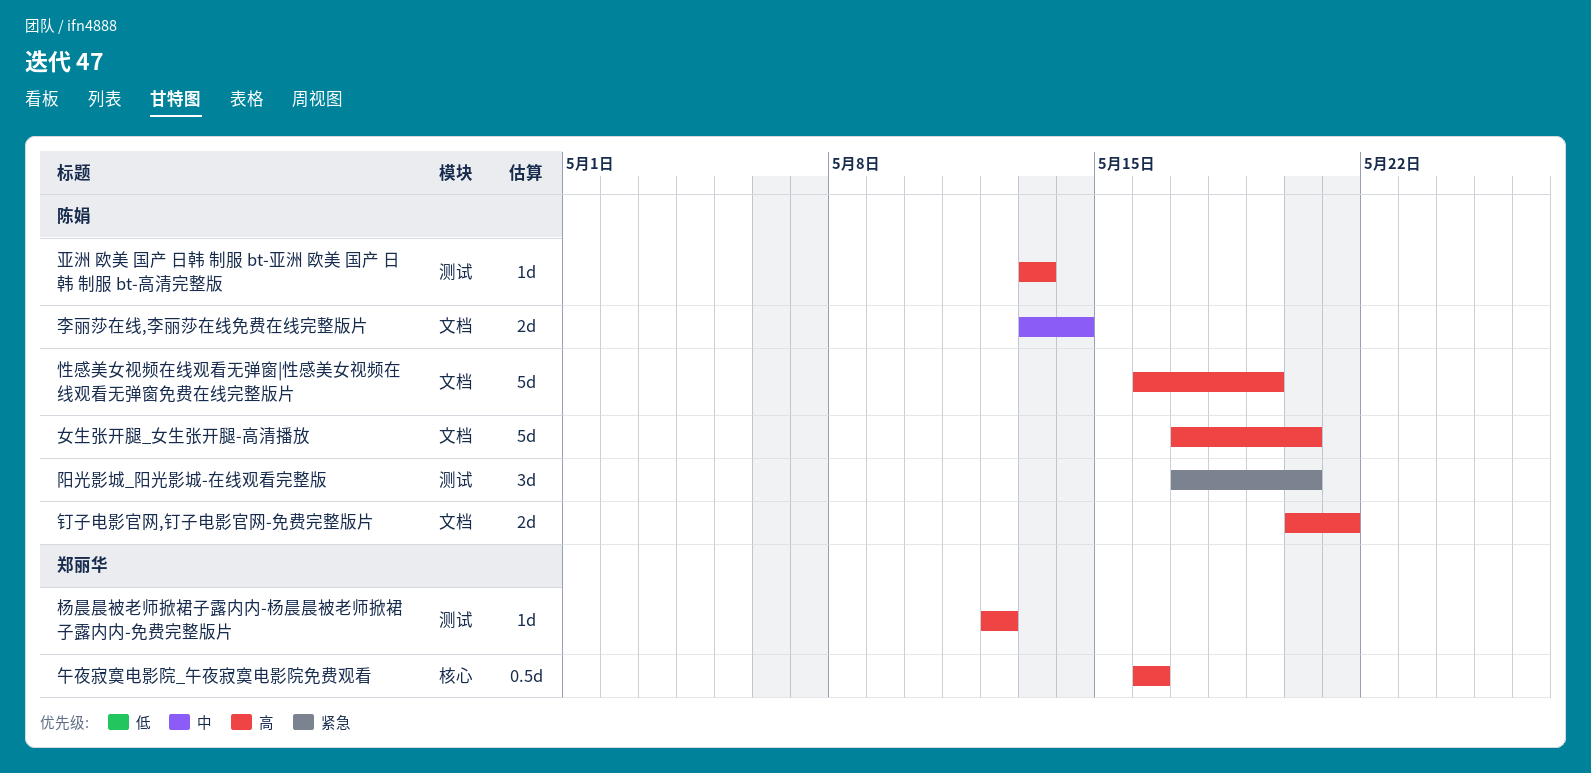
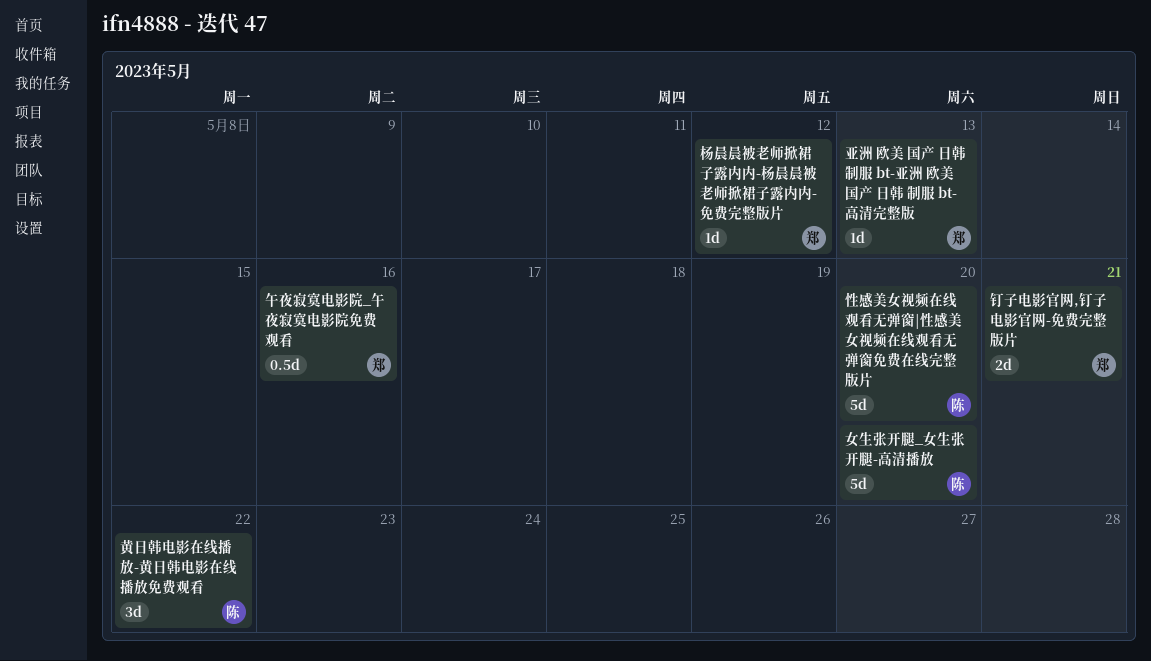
亚洲 欧美 国产 日韩 制服 bt-亚洲 欧美 国产 日韩 制服 bt-高清完整版, owner: 陈娟 -> 郑丽华
性感美女视频在线观看无弹窗|性感美女视频在线观看无弹窗免费在线完整版片, due: May 19 -> May 20
李丽莎在线,李丽莎在线免费在线完整版片: present -> none
钉子电影官网,钉子电影官网-免费完整版片, owner: 陈娟 -> 郑丽华
阳光影城_阳光影城-在线观看完整版: present -> none
黄日韩电影在线播放-黄日韩电影在线播放免费观看: none -> present

